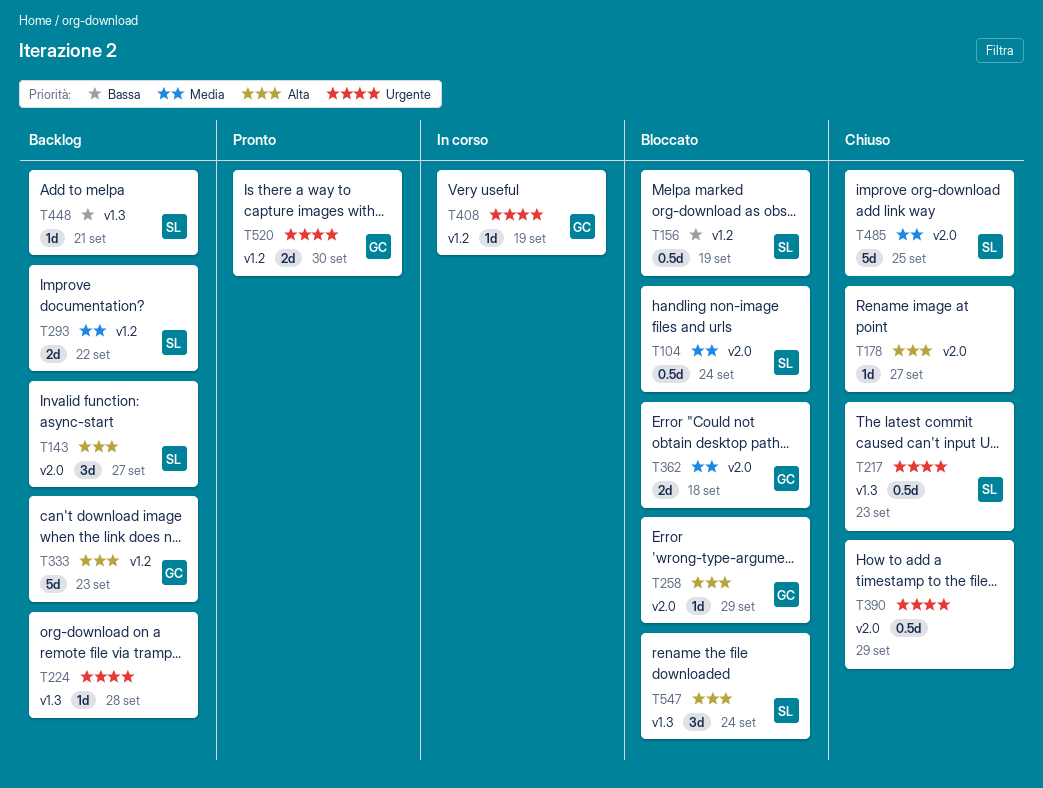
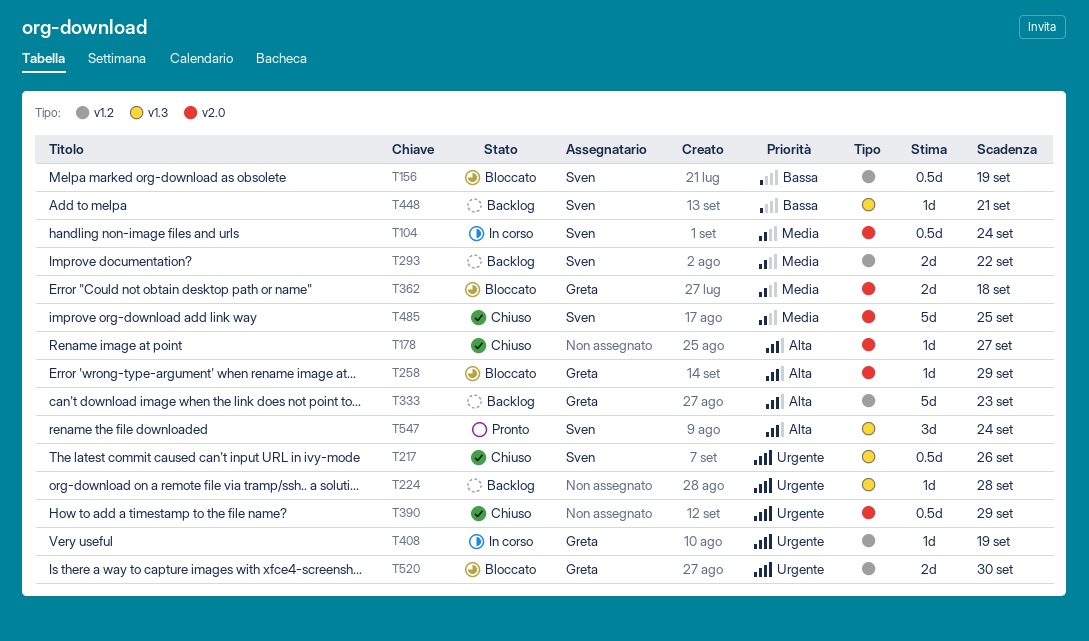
T104, status: Bloccato -> In corso
T143: present -> none
T217, due: Sep 23 -> Sep 26
T520, status: Pronto -> Bloccato
T547, status: Bloccato -> Pronto

